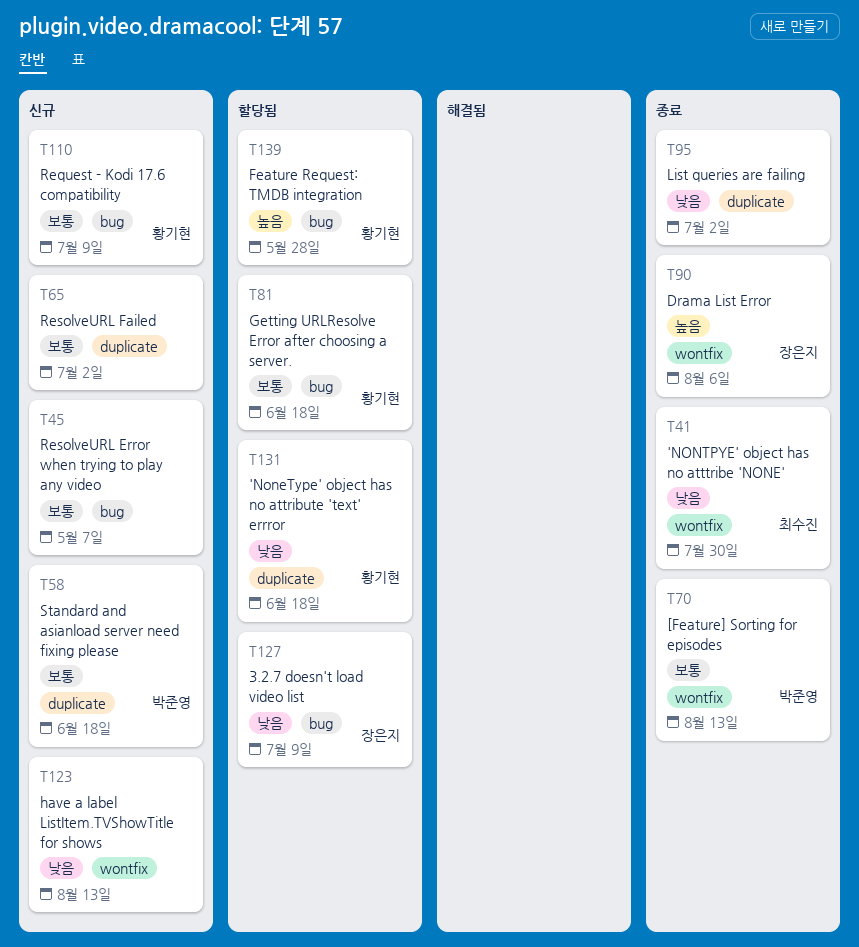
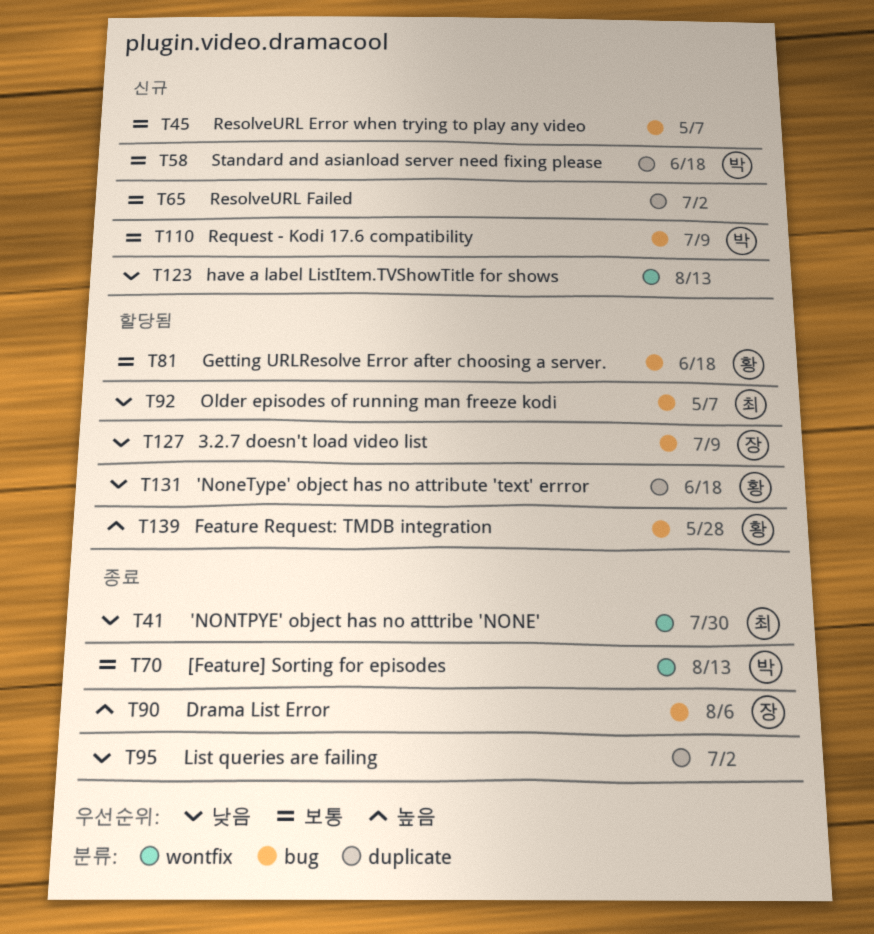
T90, label: wontfix -> bug
T92: none -> present
T110, owner: 황기현 -> 박준영

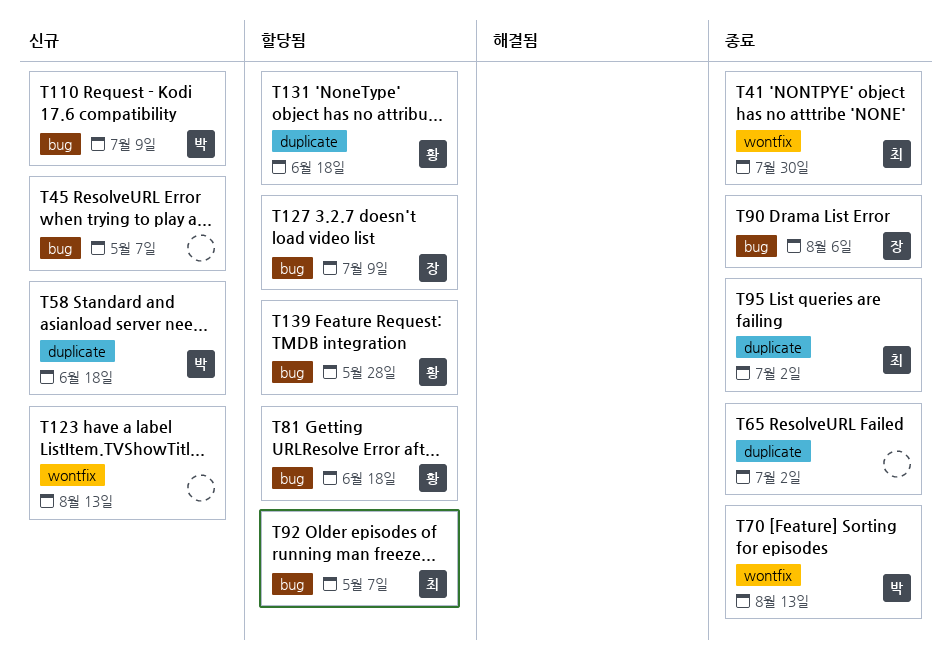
T65, status: 신규 -> 종료
T95, owner: none -> 최

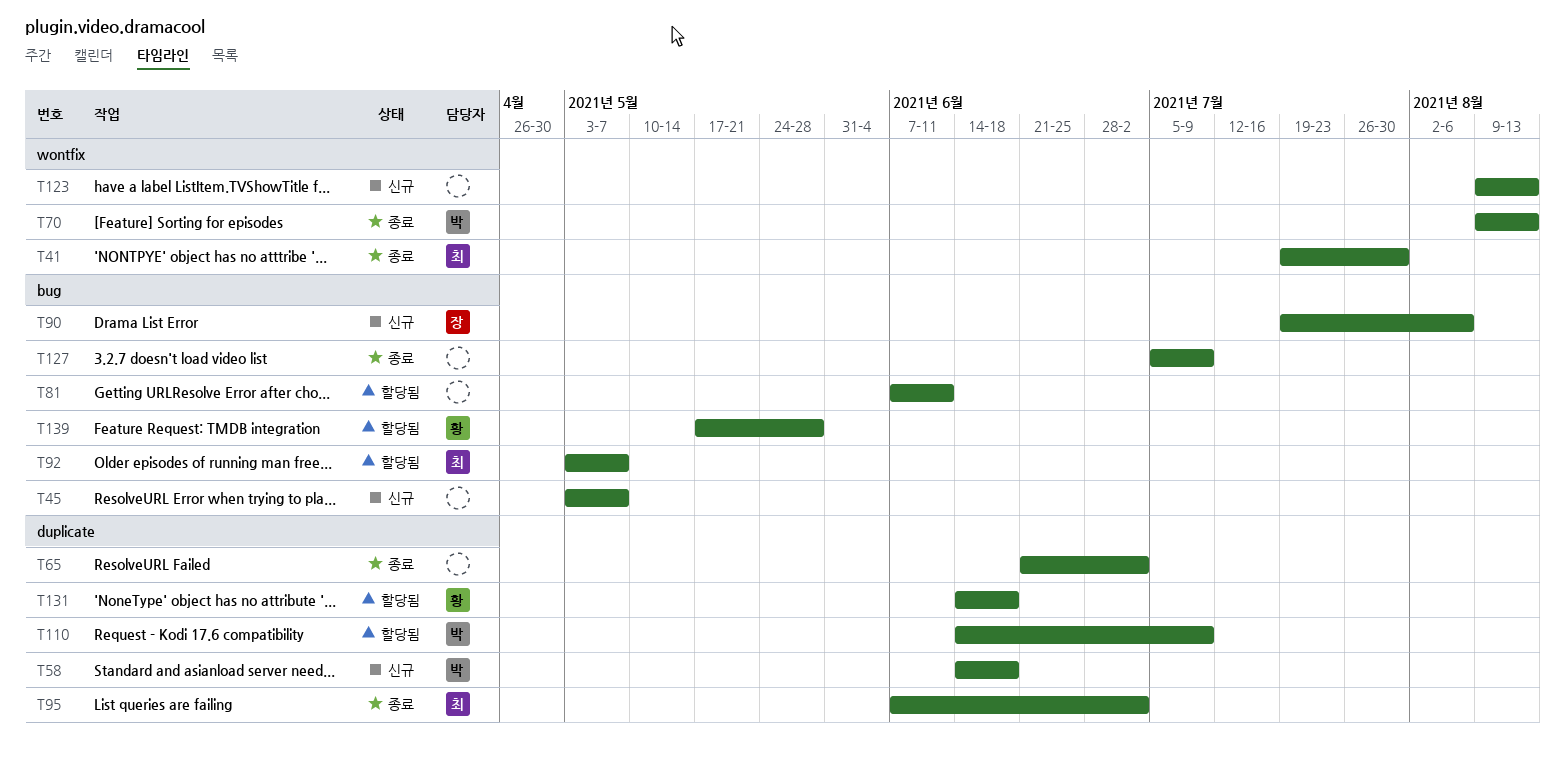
T81, owner: 황 -> none
T81, due: Jun 18 -> Jun 11
T90, status: 종료 -> 신규
T110, status: 신규 -> 할당됨
T110, label: bug -> duplicate
T127, status: 할당됨 -> 종료
T127, owner: 장 -> none

